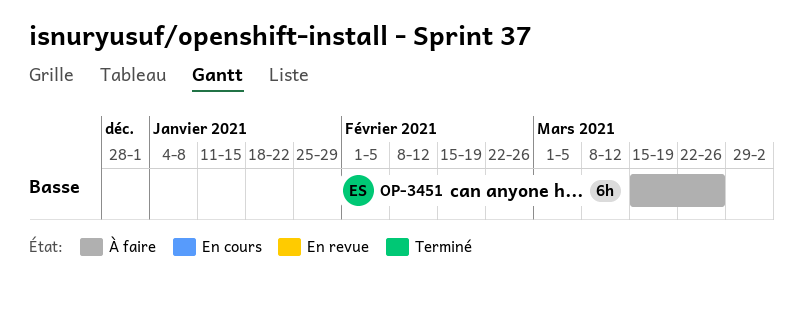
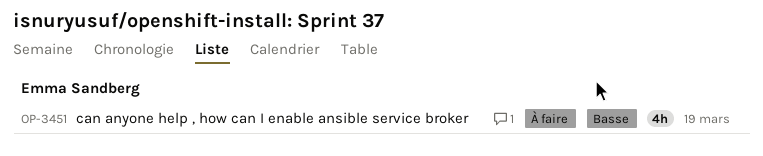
OP-3451, estimate: 6h -> 4h
OP-3451, due: Mar 26 -> Mar 19

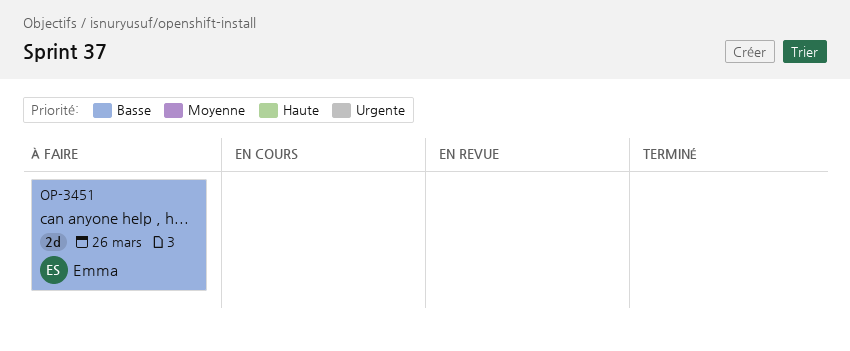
OP-3451, estimate: 4h -> 2d
OP-3451, due: Mar 19 -> Mar 26

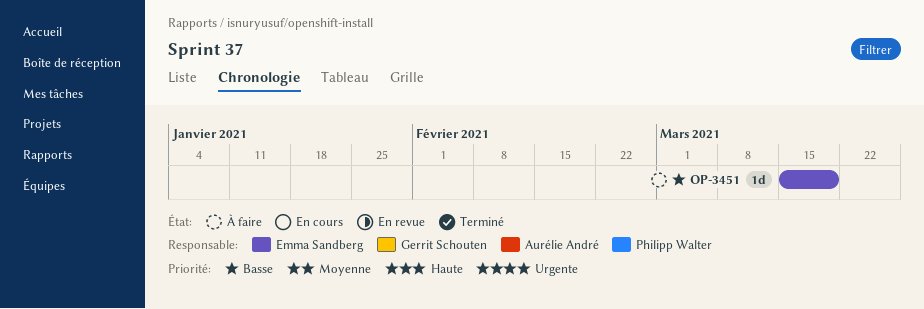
OP-3451, estimate: 2d -> 1d
OP-3451, due: Mar 26 -> Mar 19

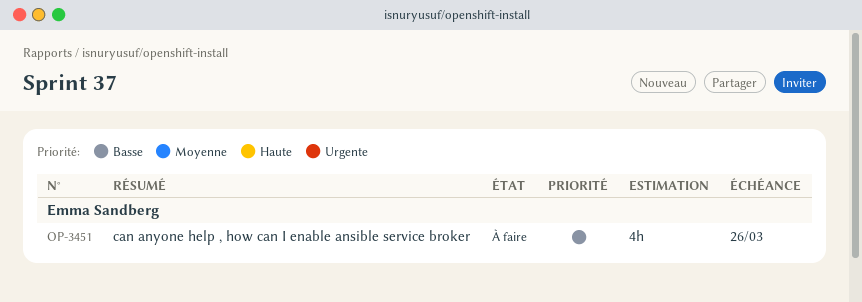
OP-3451, estimate: 1d -> 4h
OP-3451, due: Mar 19 -> Mar 26

